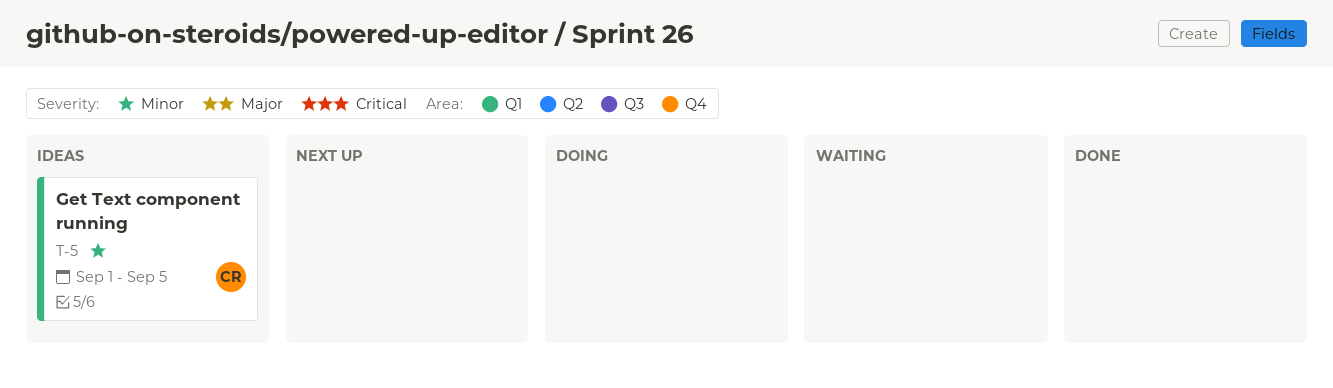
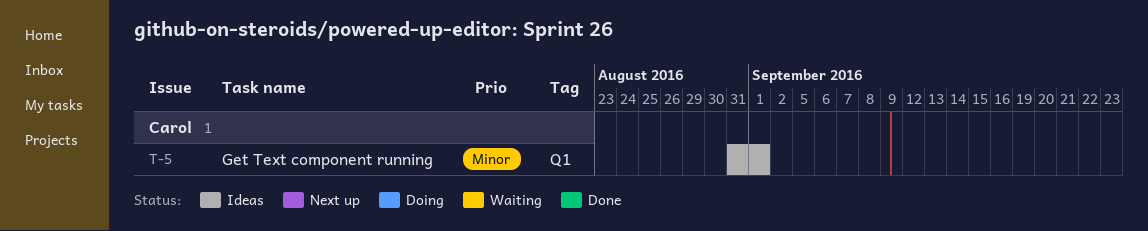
T-5, start: Sep 1 -> Aug 31
T-5, due: Sep 5 -> Sep 1

